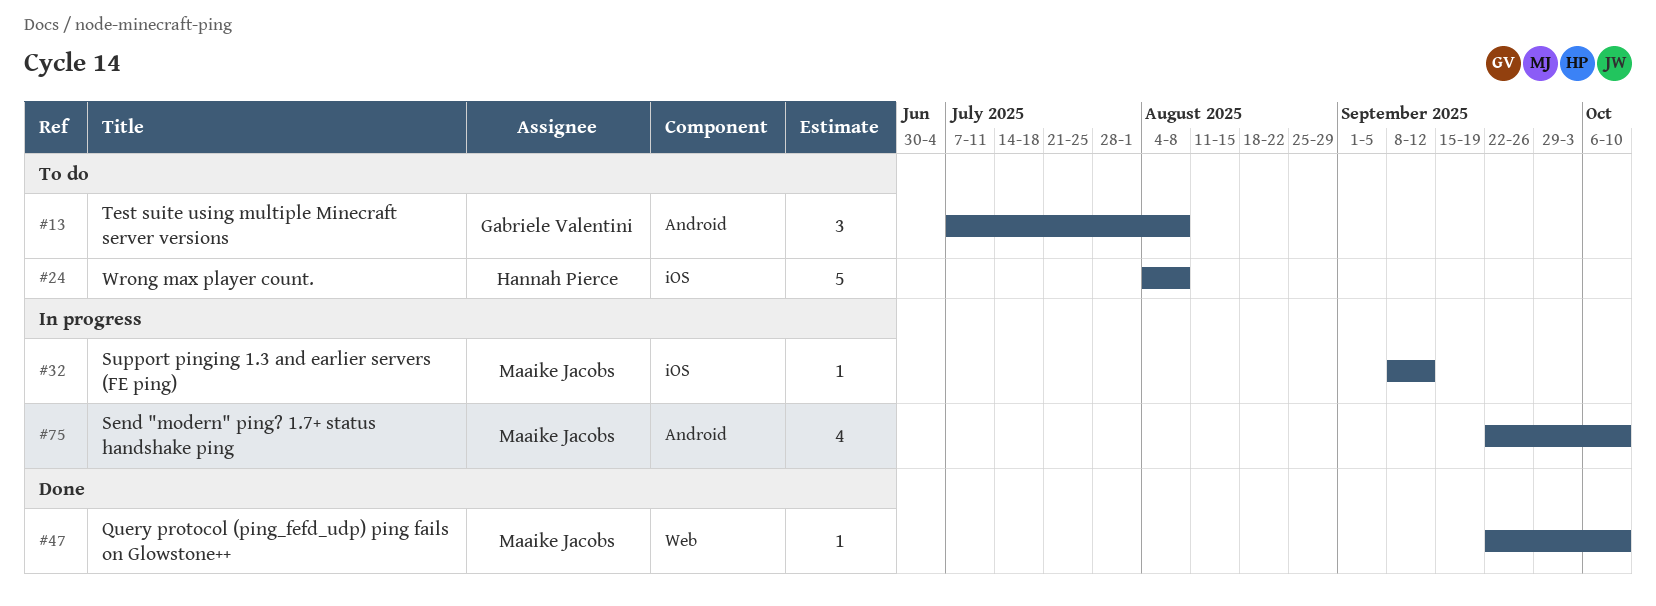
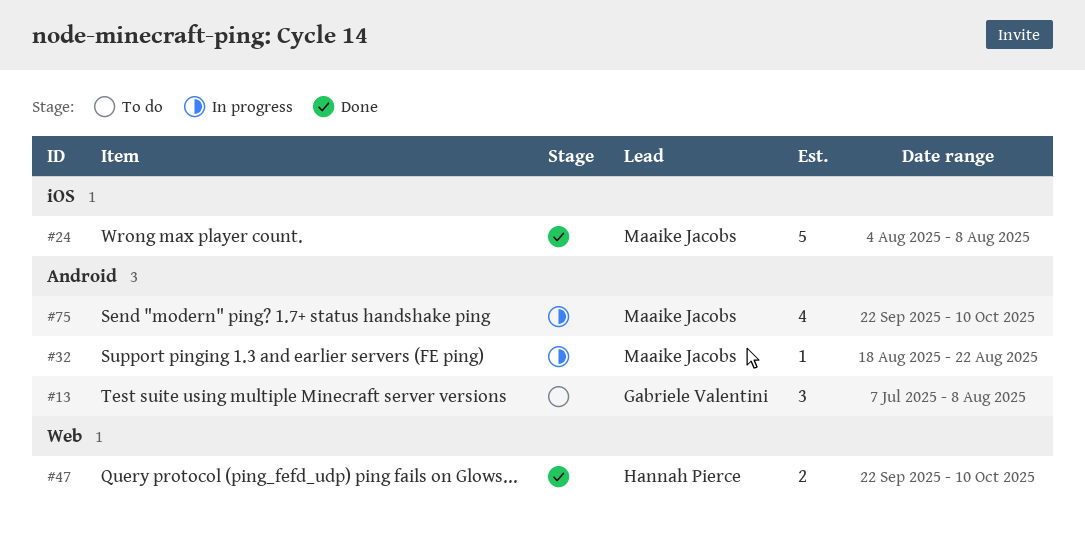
#24, status: To do -> Done
#24, owner: Hannah Pierce -> Maaike Jacobs
#32, label: iOS -> Android
#32, start: Sep 8 -> Aug 18
#32, due: Sep 12 -> Aug 22
#47, owner: Maaike Jacobs -> Hannah Pierce
#47, estimate: 1 -> 2

